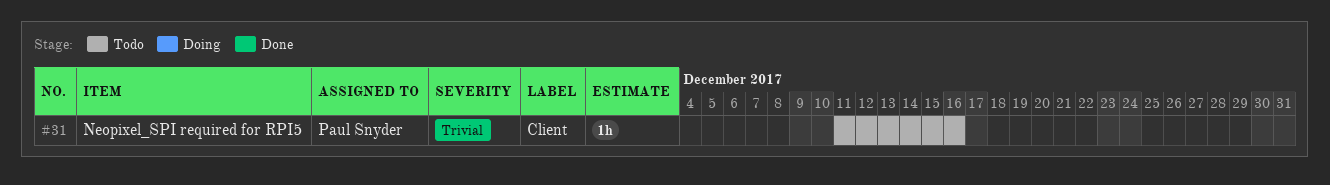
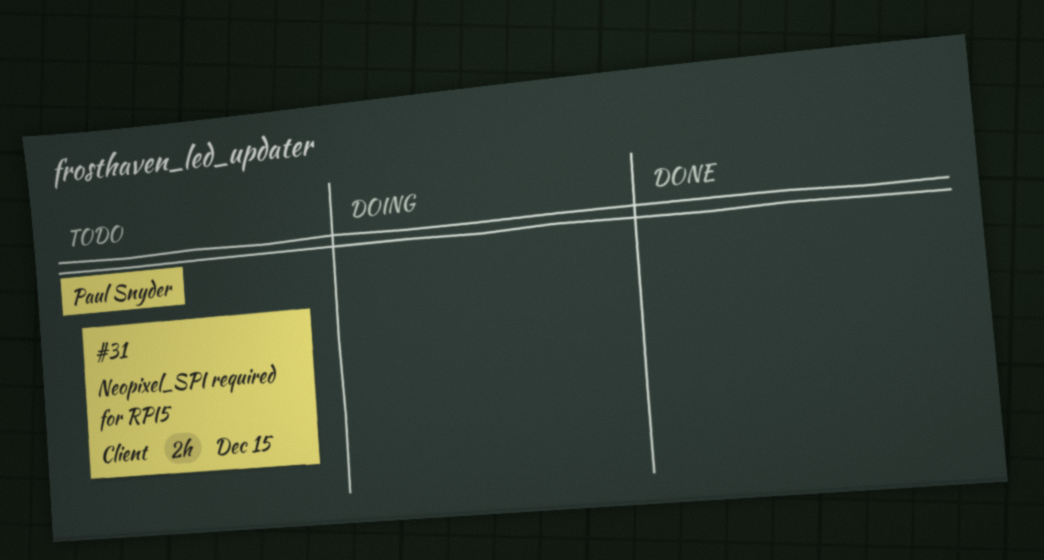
#31, estimate: 1h -> 2h
#31, due: Dec 16 -> Dec 15

